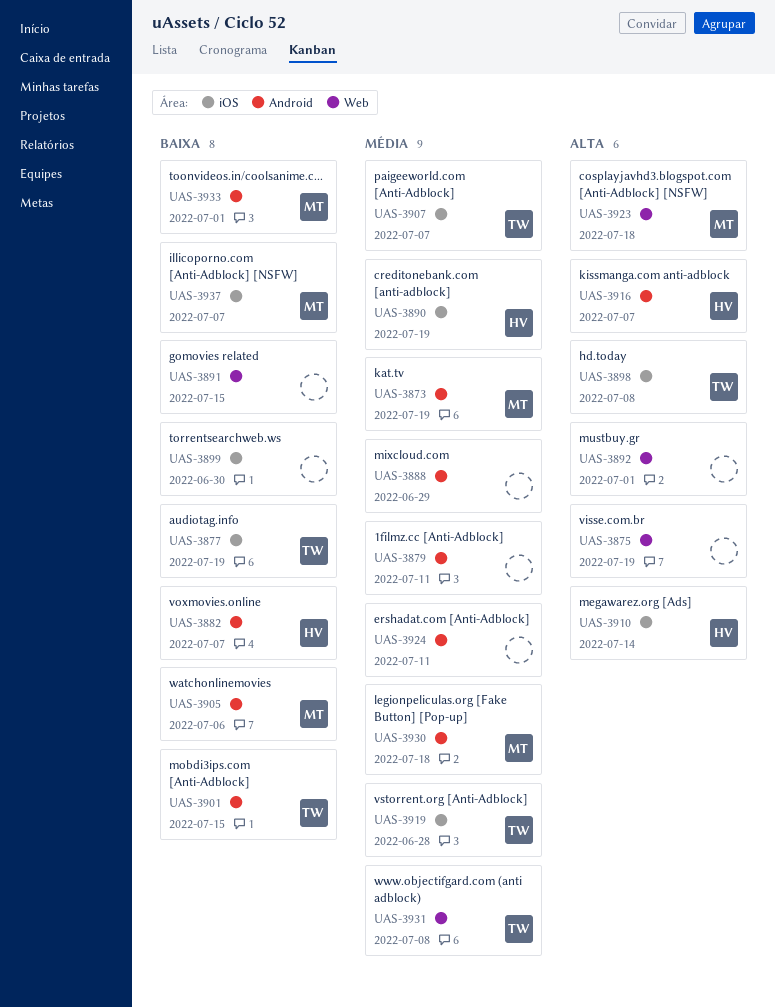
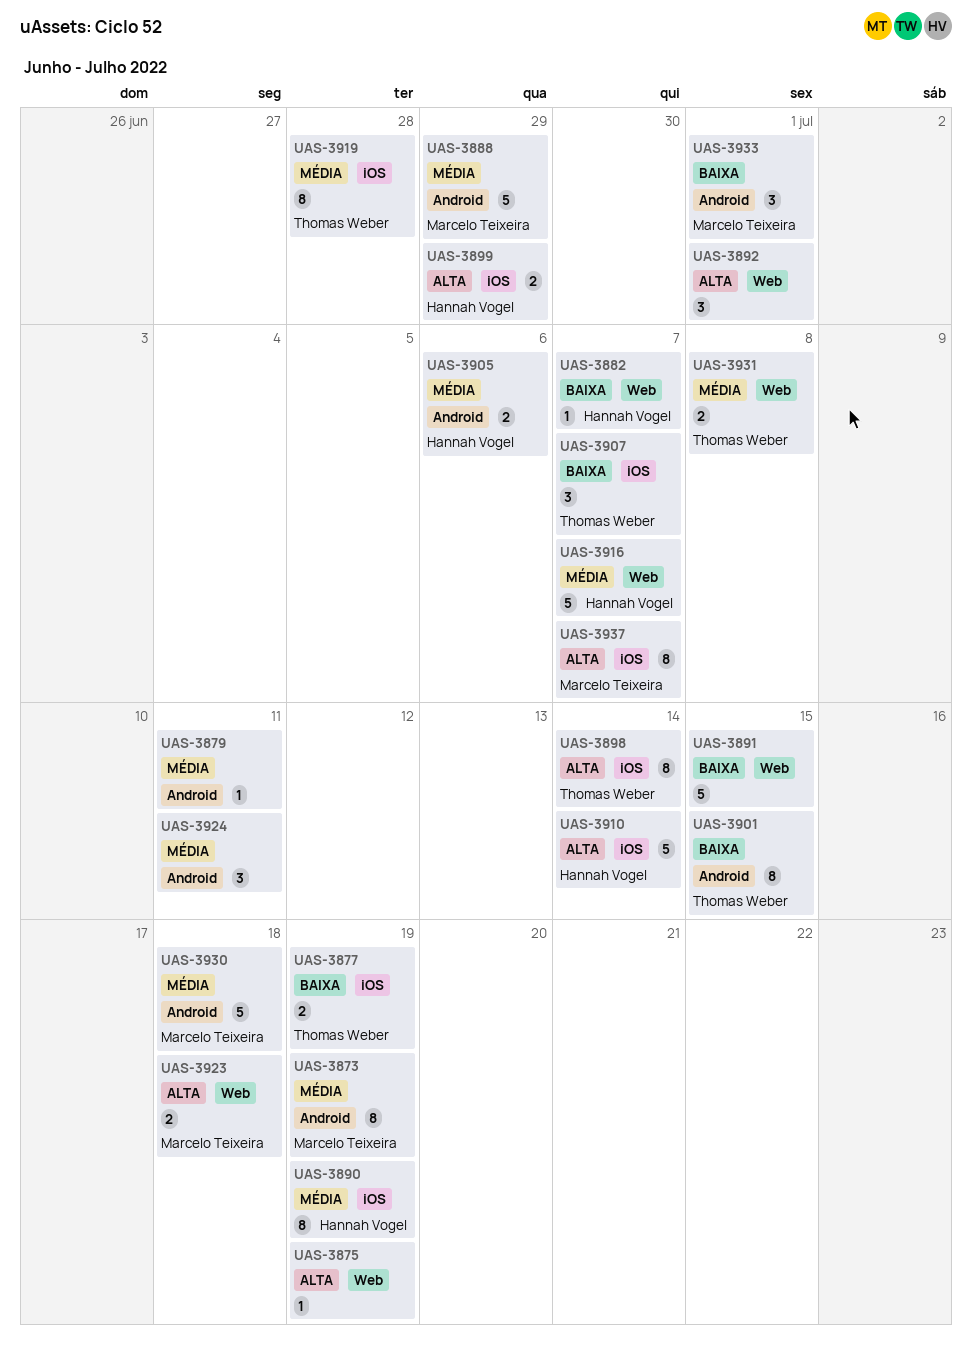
UAS-3882, label: Android -> Web
UAS-3888, owner: none -> Marcelo Teixeira
UAS-3898, due: Jul 8 -> Jul 14
UAS-3899, owner: none -> Hannah Vogel
UAS-3899, priority: Baixa -> Alta
UAS-3899, due: Jun 30 -> Jun 29
UAS-3905, owner: Marcelo Teixeira -> Hannah Vogel
UAS-3905, priority: Baixa -> Média
UAS-3907, priority: Média -> Baixa
UAS-3916, priority: Alta -> Média
UAS-3916, label: Android -> Web
UAS-3937, priority: Baixa -> Alta

